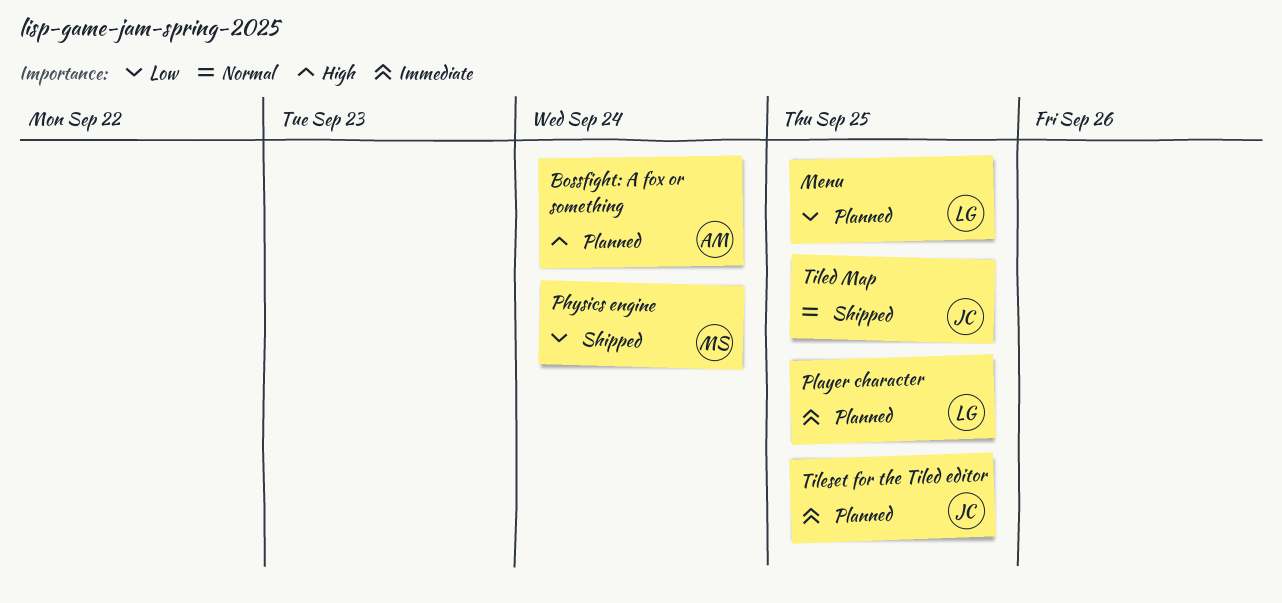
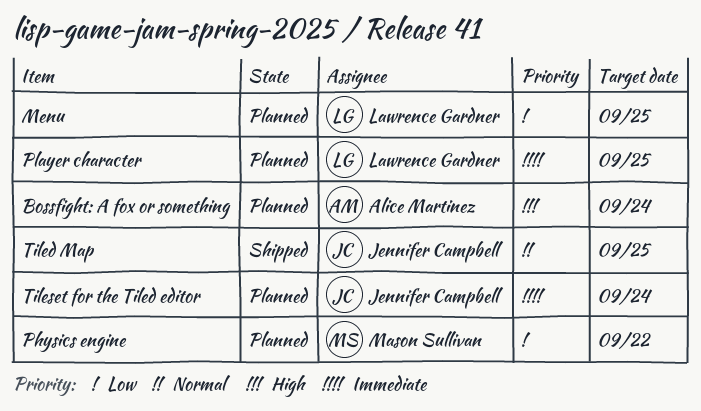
Physics engine, status: Shipped -> Planned
Physics engine, due: Sep 24 -> Sep 22
Tileset for the Tiled editor, due: Sep 25 -> Sep 24

